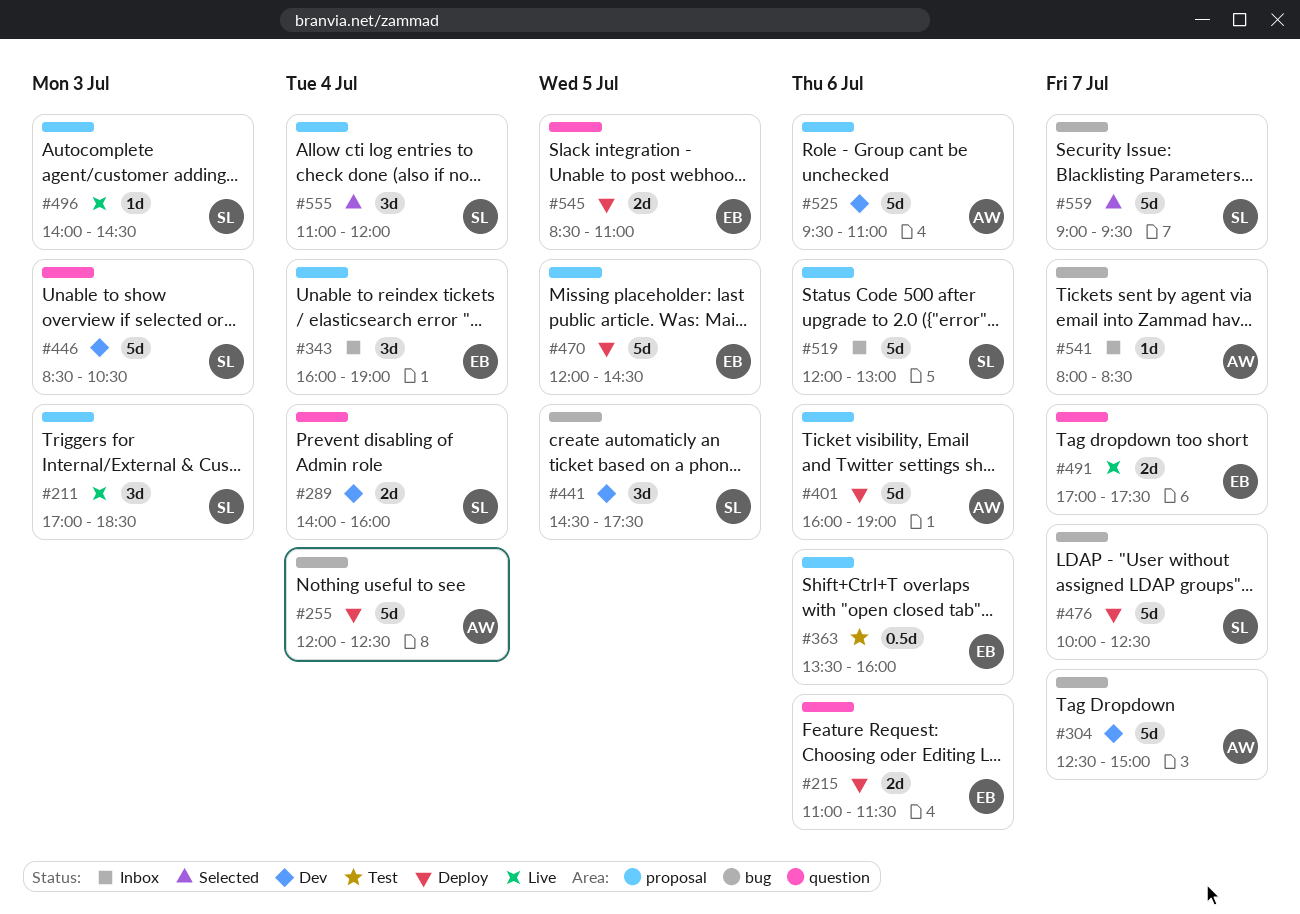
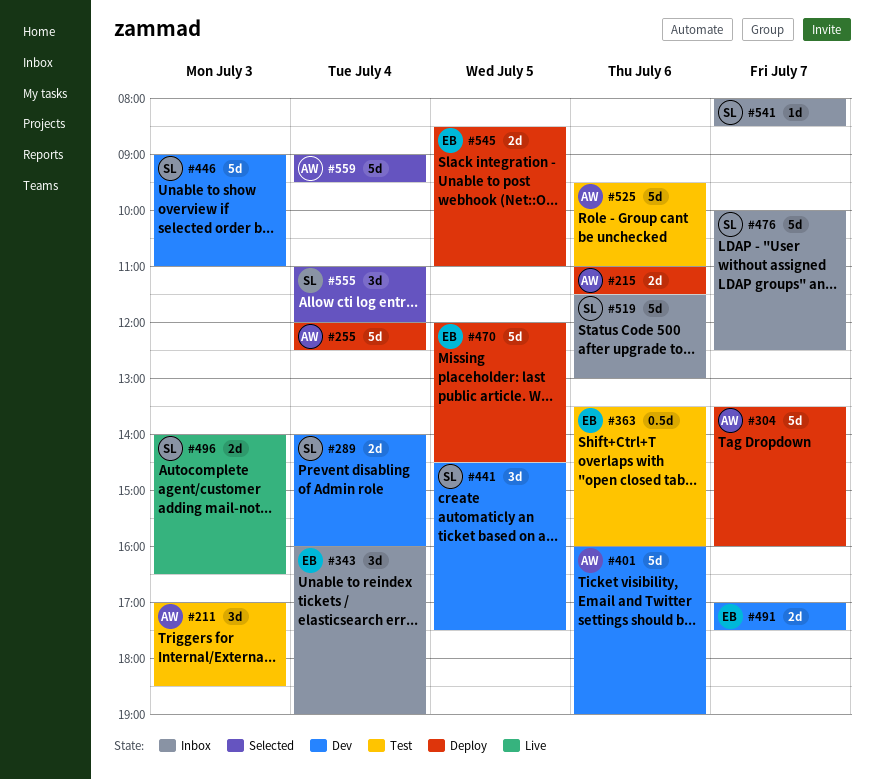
#211, status: Live -> Test
#211, owner: SL -> AW
#215, owner: EB -> AW
#304, status: Dev -> Deploy
#304, begins: 12:30 -> 13:30
#304, ends: 15:00 -> 16:00
#401, status: Deploy -> Dev
#446, begins: 08:30 -> 09:00
#446, ends: 10:30 -> 11:00
#476, status: Deploy -> Inbox
#491, status: Live -> Dev
#496, estimate: 1d -> 2d
#496, ends: 14:30 -> 16:30
#519, begins: 12:00 -> 11:30
#525, status: Dev -> Test
#541, owner: AW -> SL
#559, owner: SL -> AW
#559, day: Jul 7 -> Jul 4

